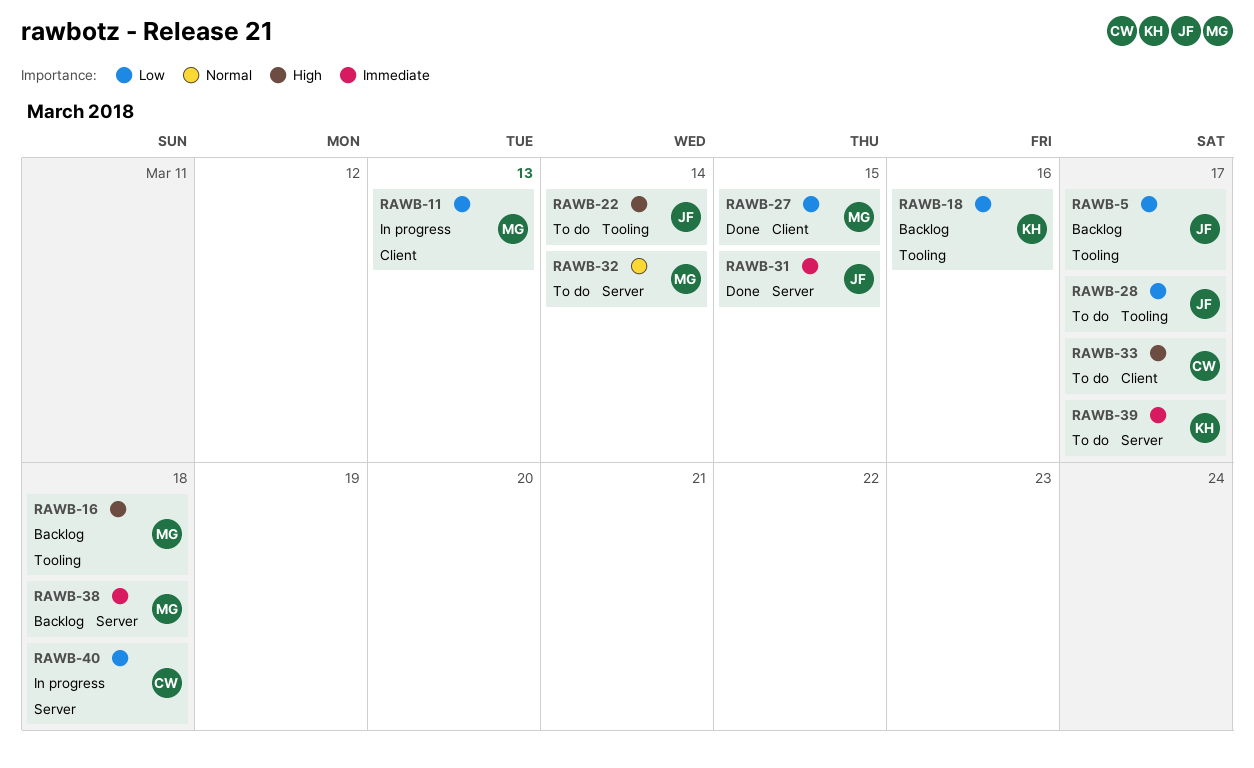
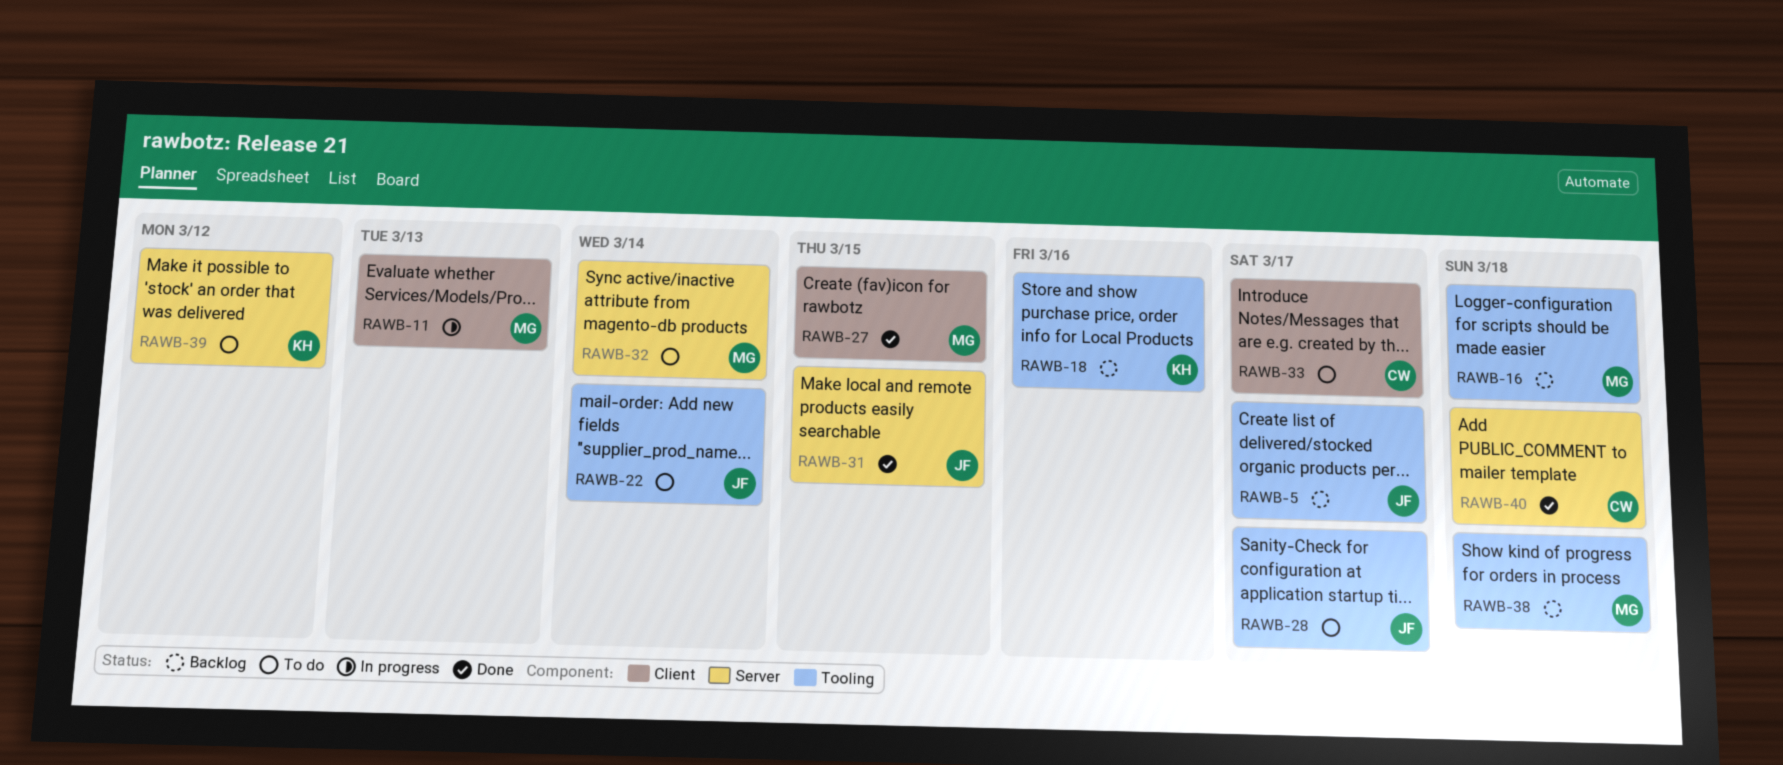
RAWB-38, label: Server -> Tooling
RAWB-39, due: Mar 17 -> Mar 12
RAWB-40, status: In progress -> Done

